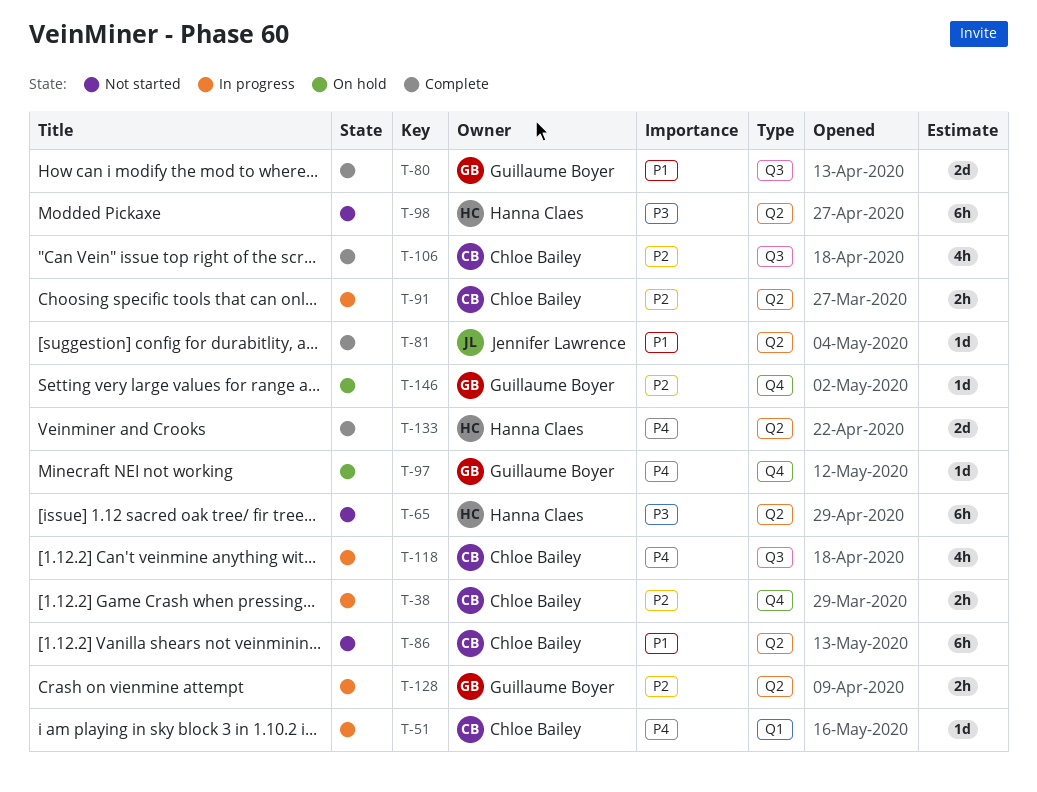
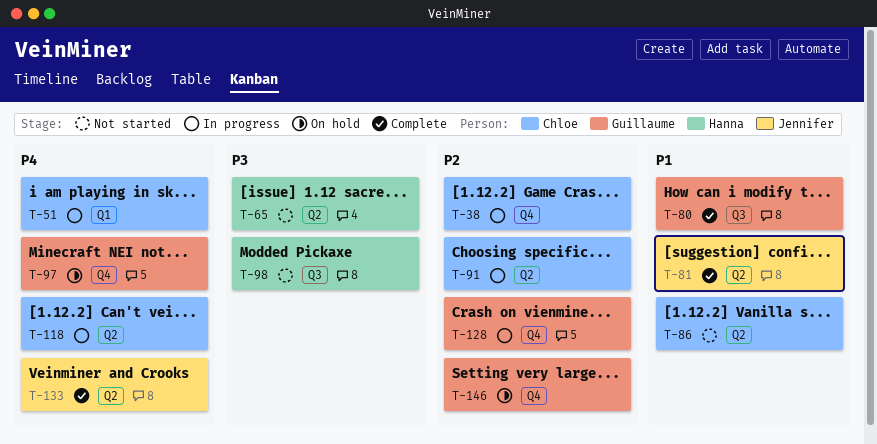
T-98, label: Q2 -> Q3
T-106: present -> none
T-118, label: Q3 -> Q2
T-128, label: Q2 -> Q4
T-133, owner: Hanna Claes -> Jennifer Lawrence

